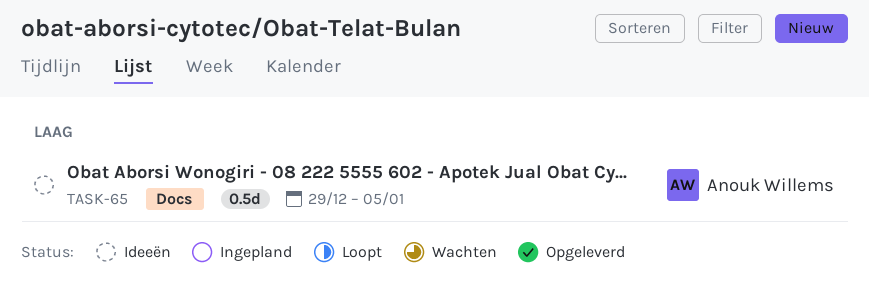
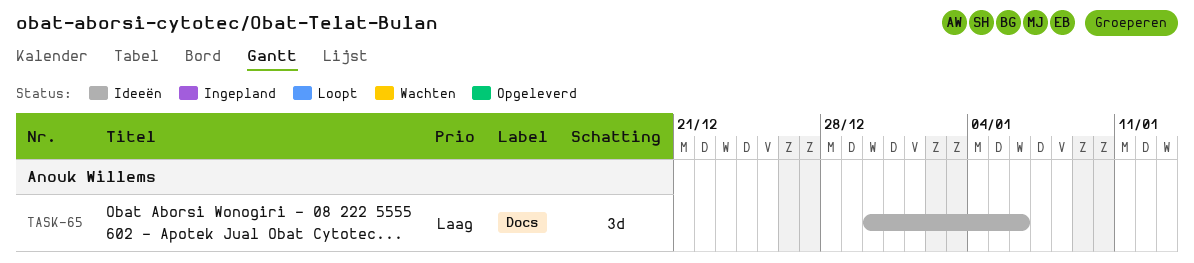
TASK-65, estimate: 0.5d -> 3d
TASK-65, start: Dec 29 -> Dec 30
TASK-65, due: Jan 5 -> Jan 6

